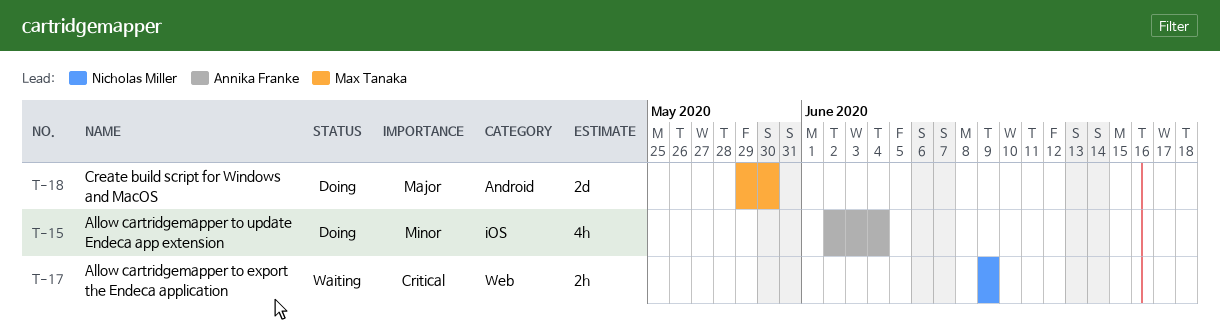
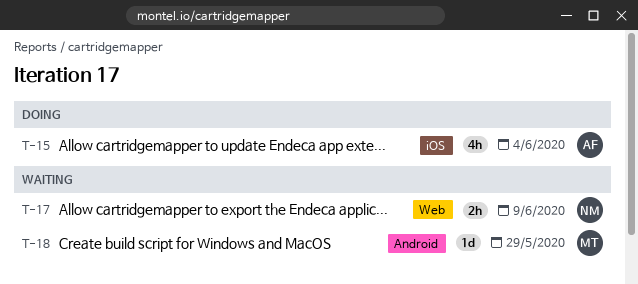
T-18, status: Doing -> Waiting
T-18, estimate: 2d -> 1d
T-18, due: May 30 -> May 29

